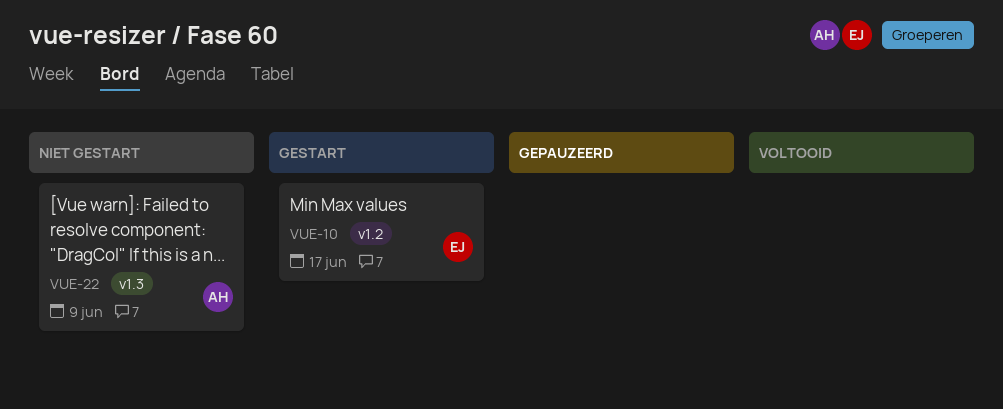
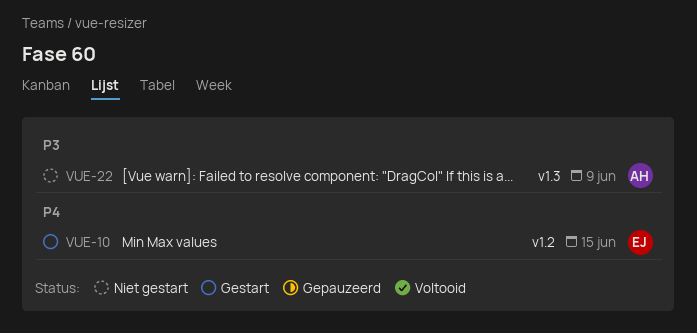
VUE-10, due: Jun 17 -> Jun 15

